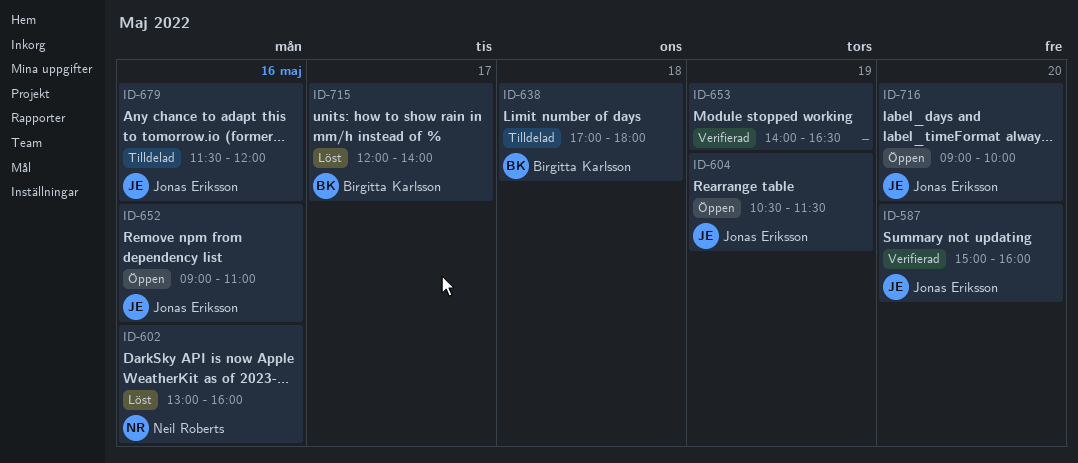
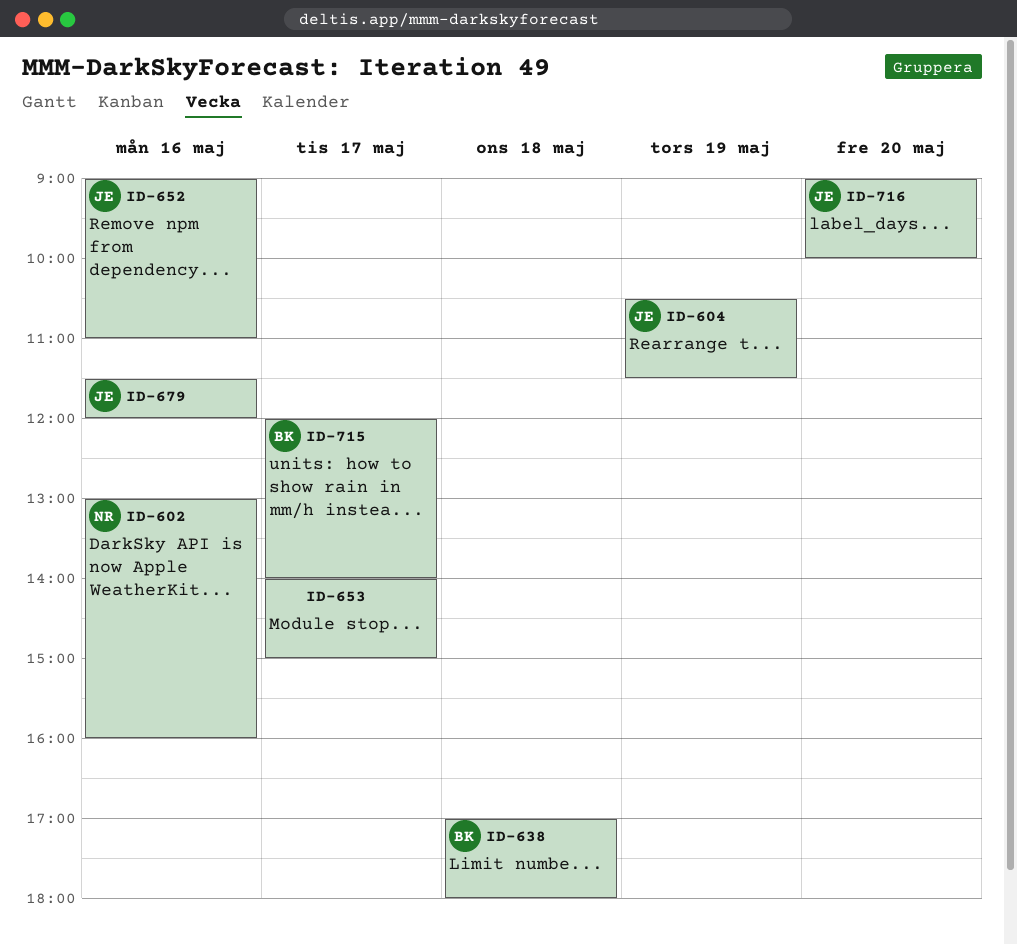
ID-587: present -> none
ID-653, day: May 19 -> May 17
ID-653, ends: 16:30 -> 15:00

